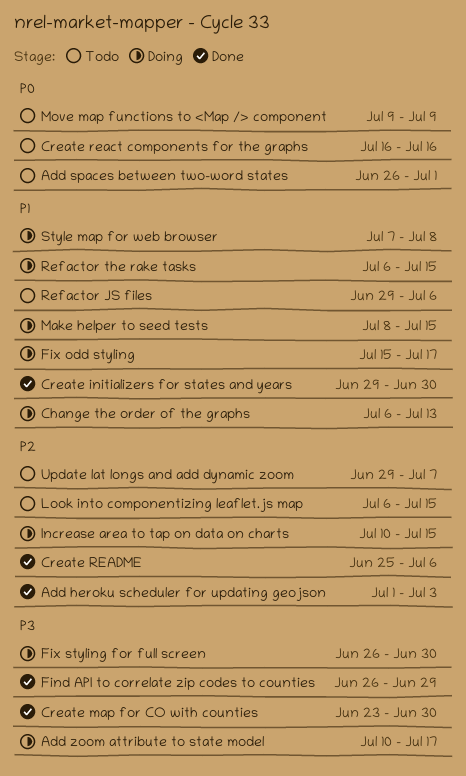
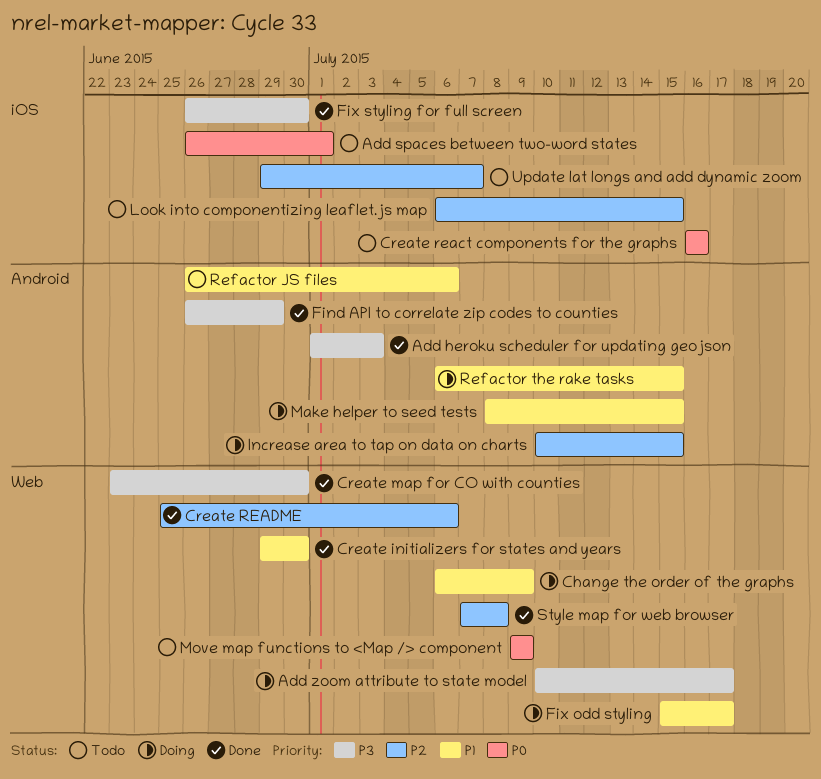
Add heroku scheduler for updating geojson, priority: P2 -> P3
Change the order of the graphs, due: Jul 13 -> Jul 9
Fix styling for full screen, status: Doing -> Done
Refactor JS files, start: Jun 29 -> Jun 26
Style map for web browser, status: Doing -> Done
Style map for web browser, priority: P1 -> P2

